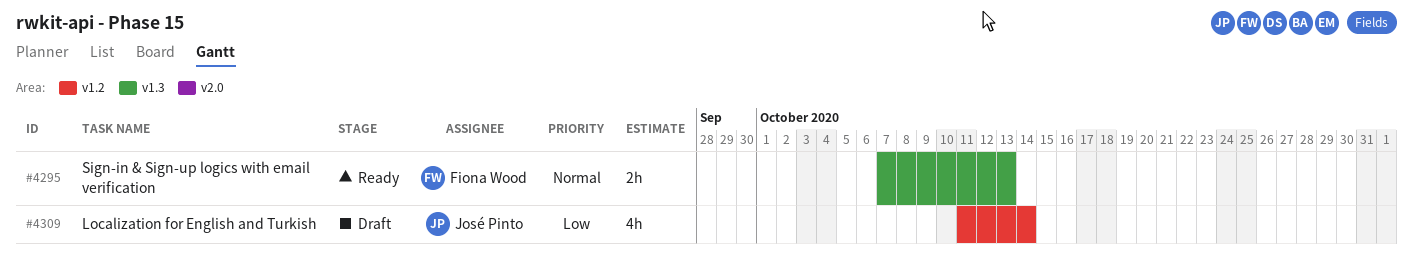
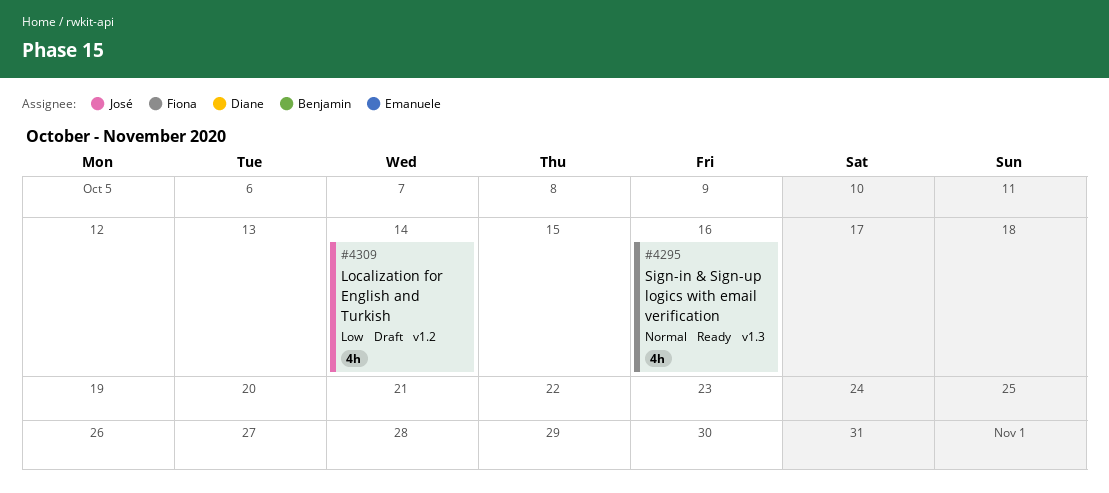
#4295, estimate: 2h -> 4h
#4295, due: Oct 13 -> Oct 16

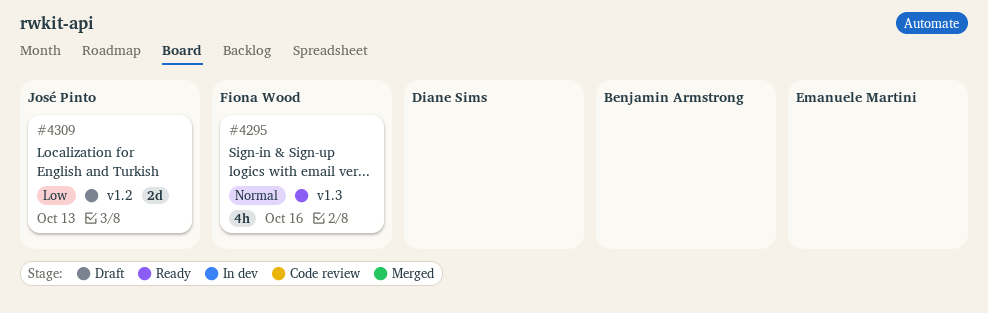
#4309, estimate: 4h -> 2d
#4309, due: Oct 14 -> Oct 13

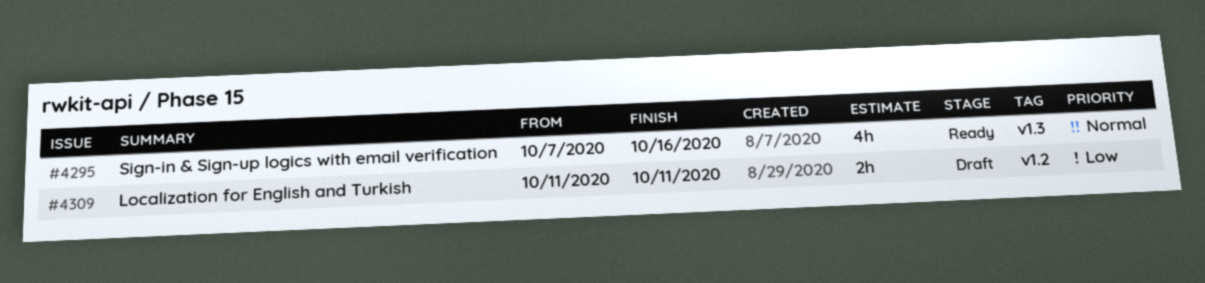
#4309, estimate: 2d -> 2h
#4309, due: Oct 13 -> Oct 11

